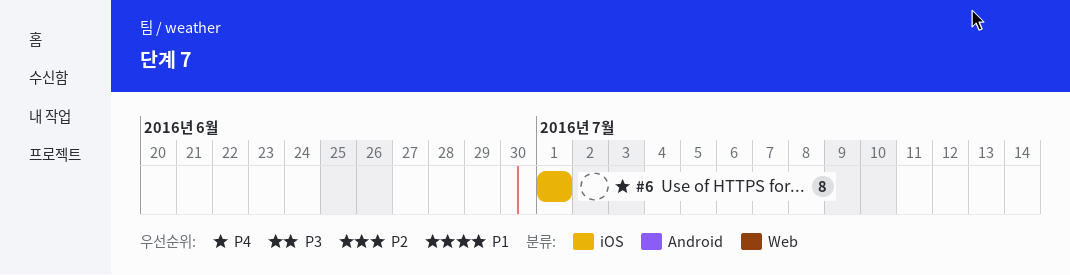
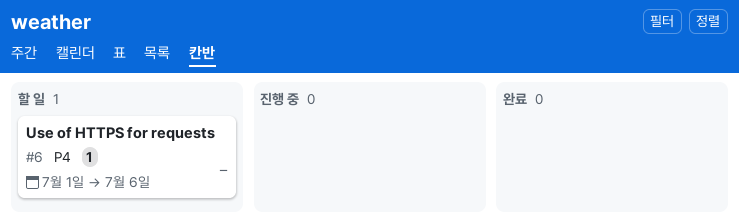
#6, estimate: 8 -> 1
#6, due: Jul 1 -> Jul 6

